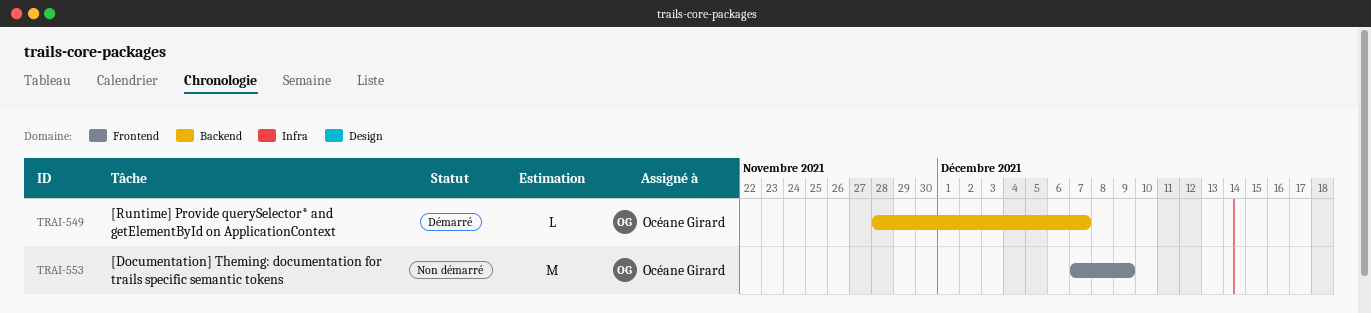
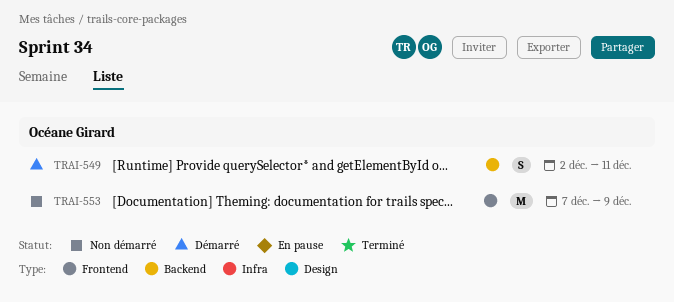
TRAI-549, estimate: L -> S
TRAI-549, start: Nov 28 -> Dec 2
TRAI-549, due: Dec 7 -> Dec 11

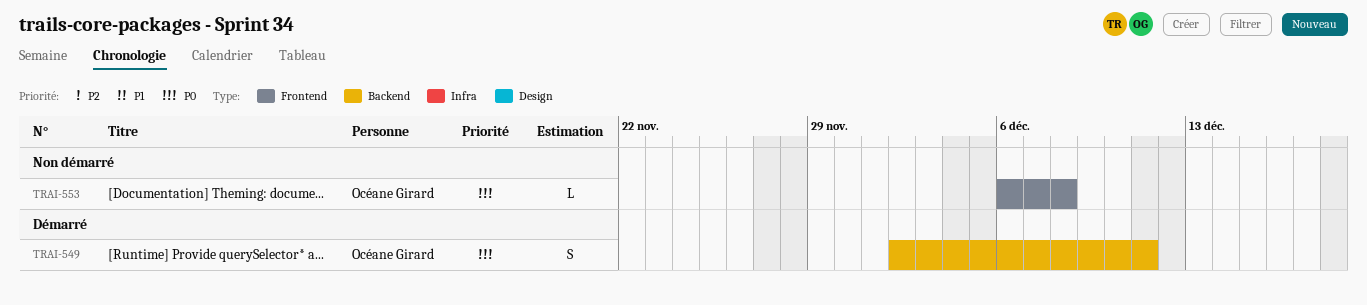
TRAI-553, estimate: M -> L
TRAI-553, start: Dec 7 -> Dec 6
TRAI-553, due: Dec 9 -> Dec 8

